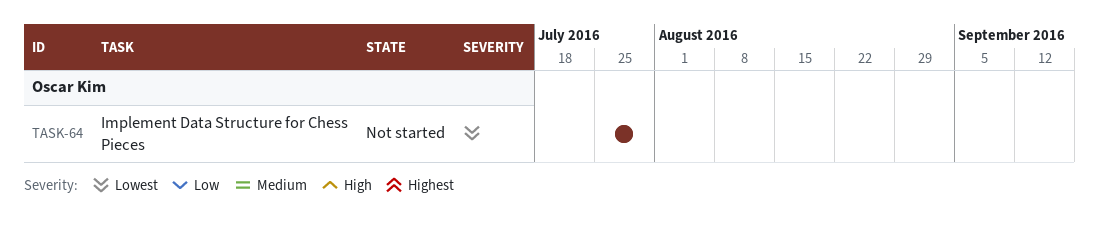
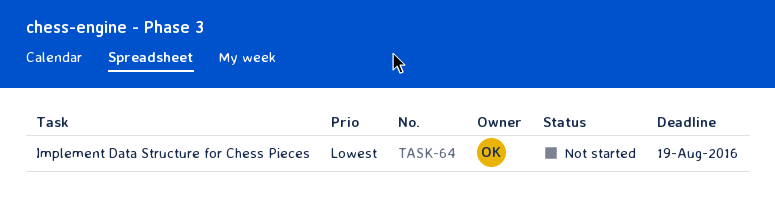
TASK-64, due: Jul 29 -> Aug 19

